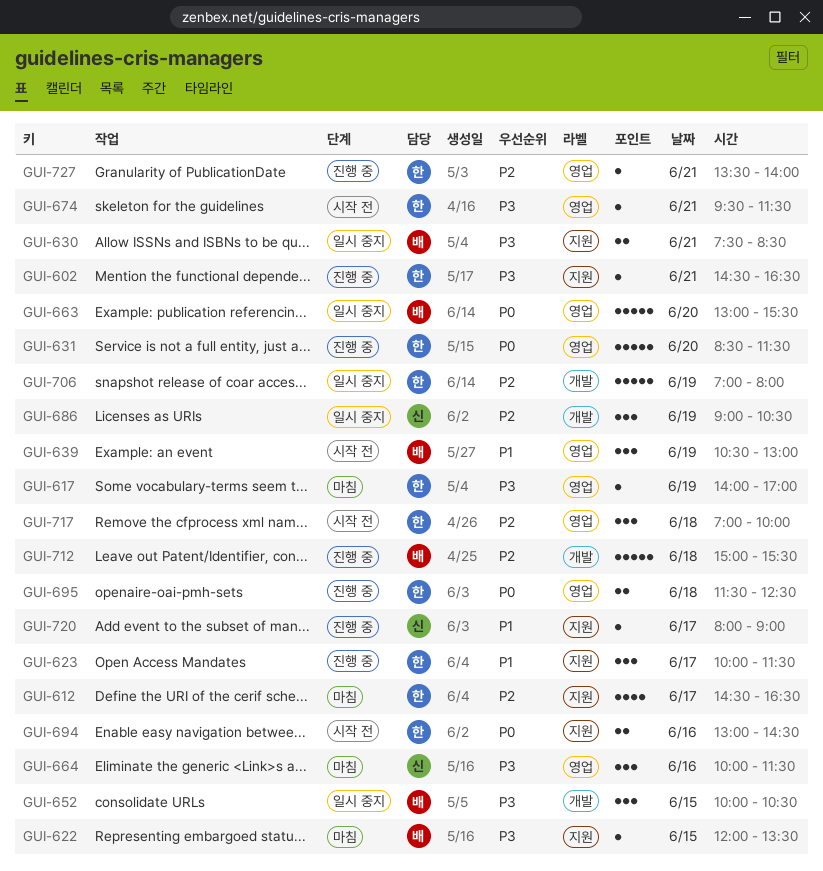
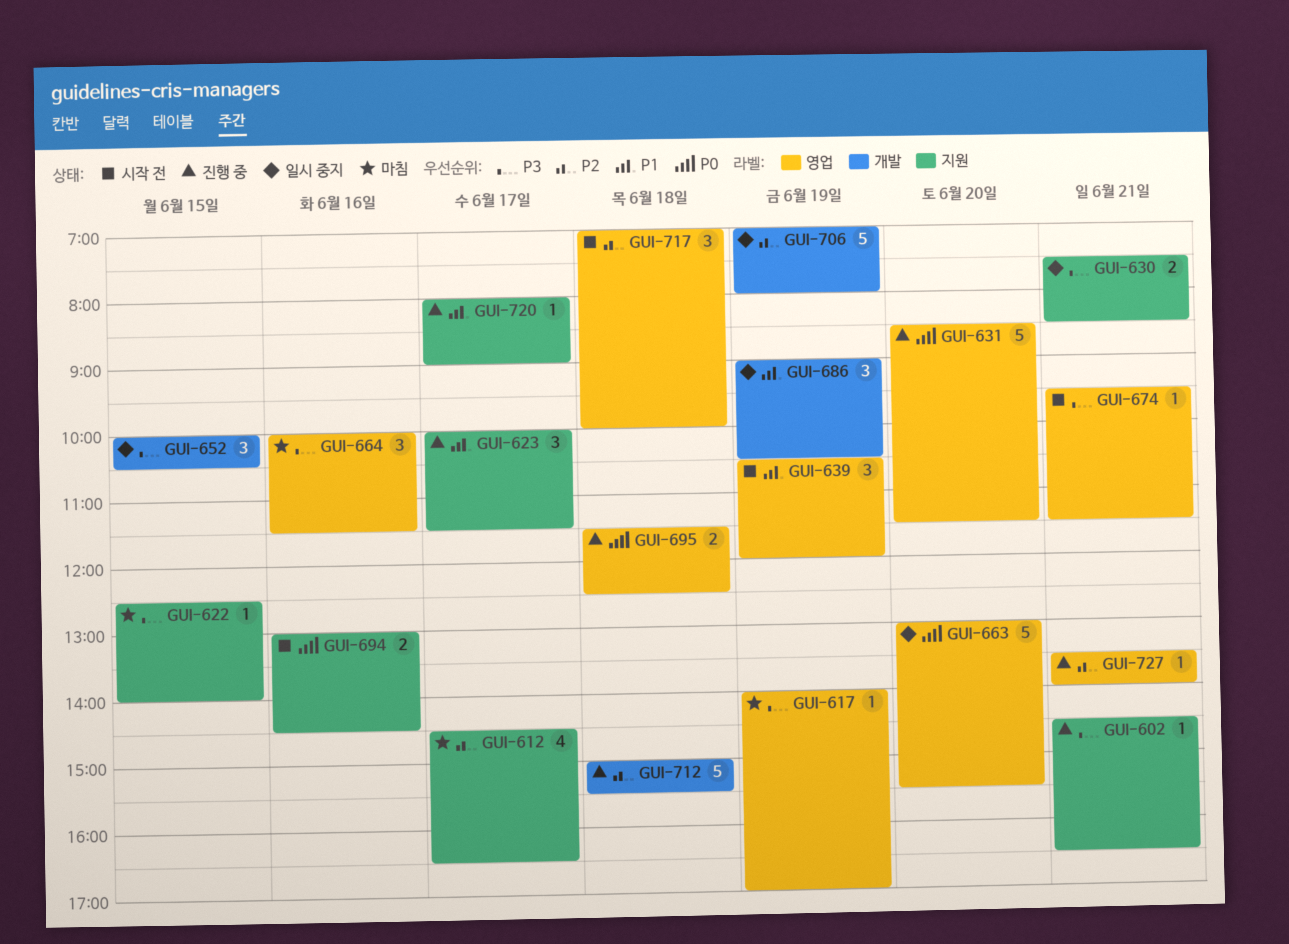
GUI-622, begins: 12:00 -> 12:30
GUI-622, ends: 13:30 -> 14:00
GUI-639, ends: 13:00 -> 12:00
GUI-686, priority: P2 -> P1

